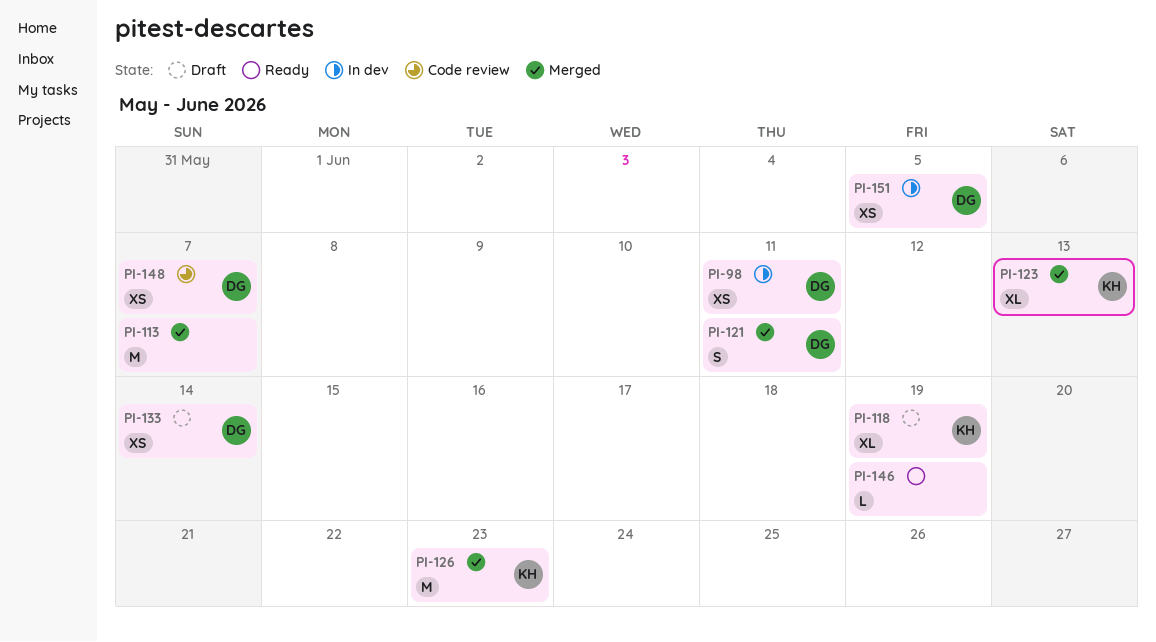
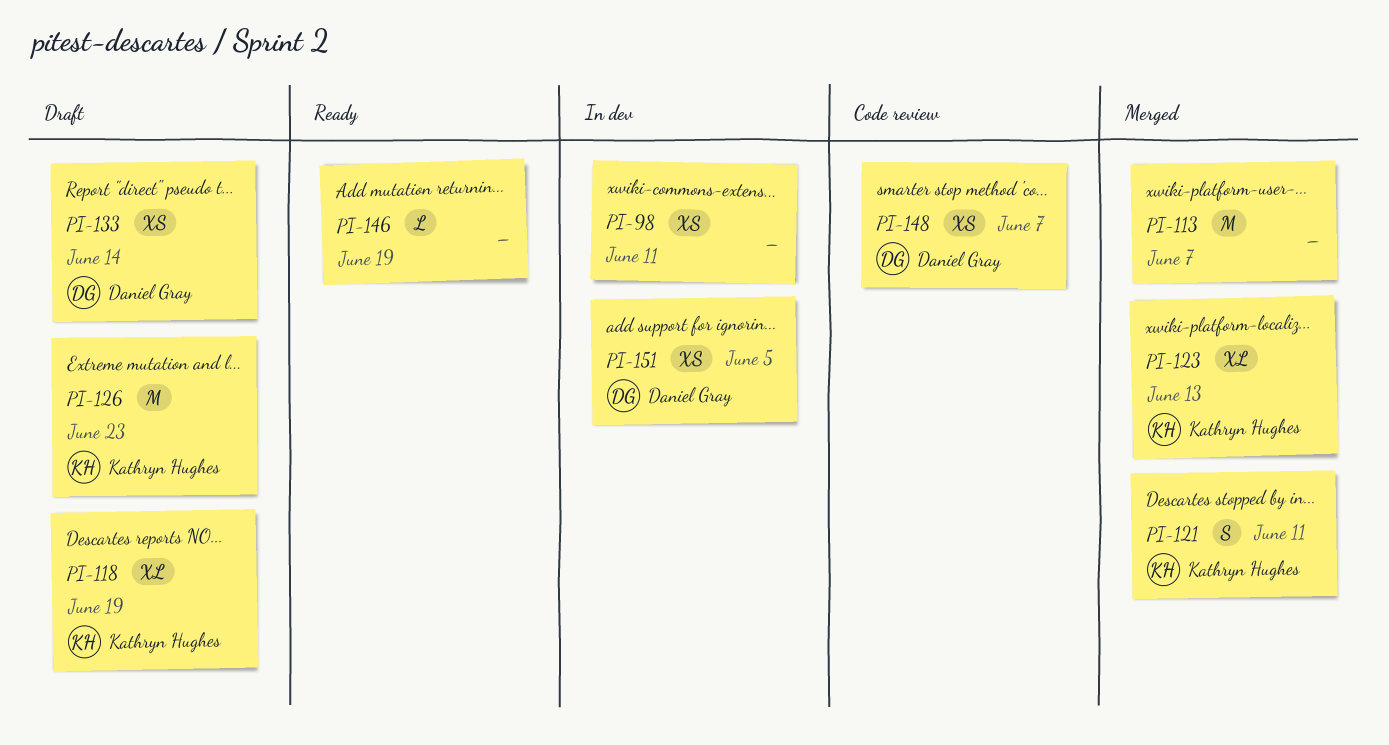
PI-98, owner: Daniel Gray -> none
PI-121, owner: Daniel Gray -> Kathryn Hughes
PI-126, status: Merged -> Draft

